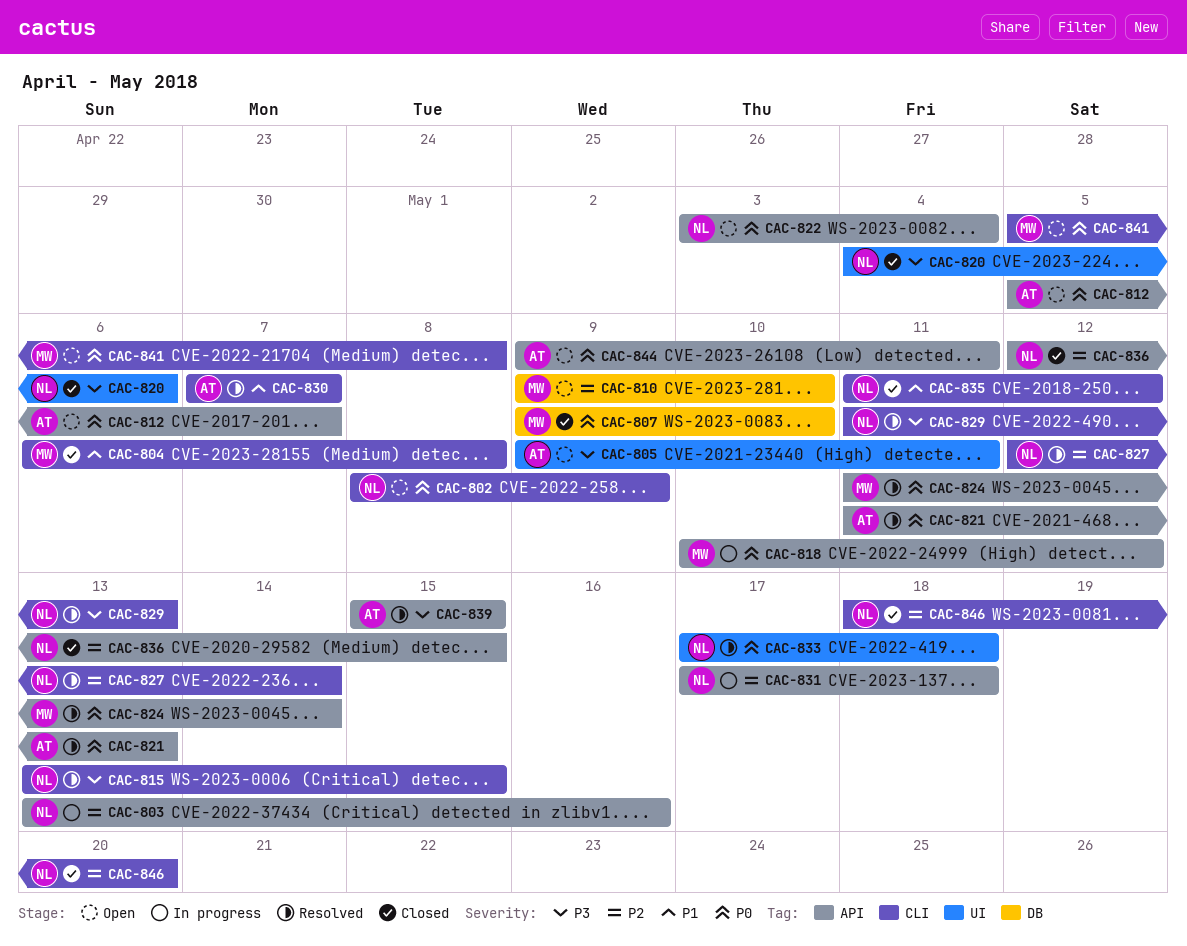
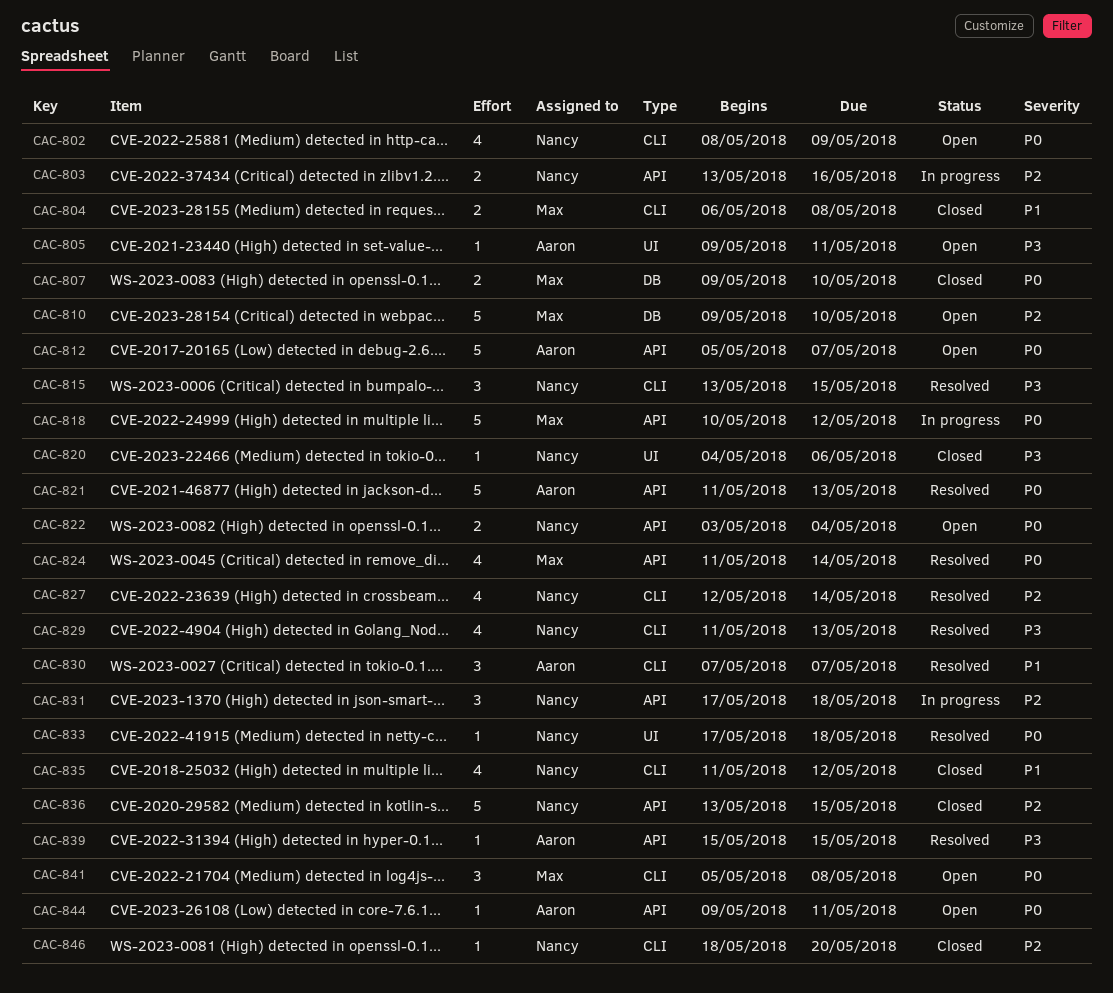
CAC-836, start: May 12 -> May 13

